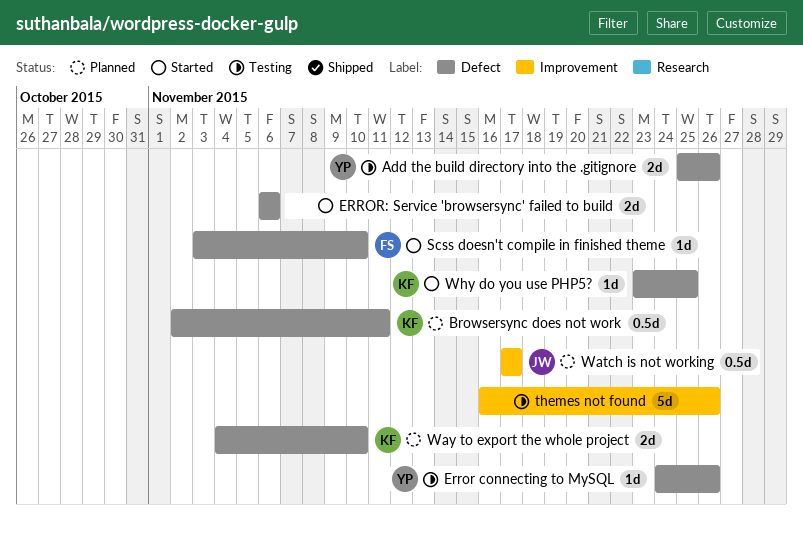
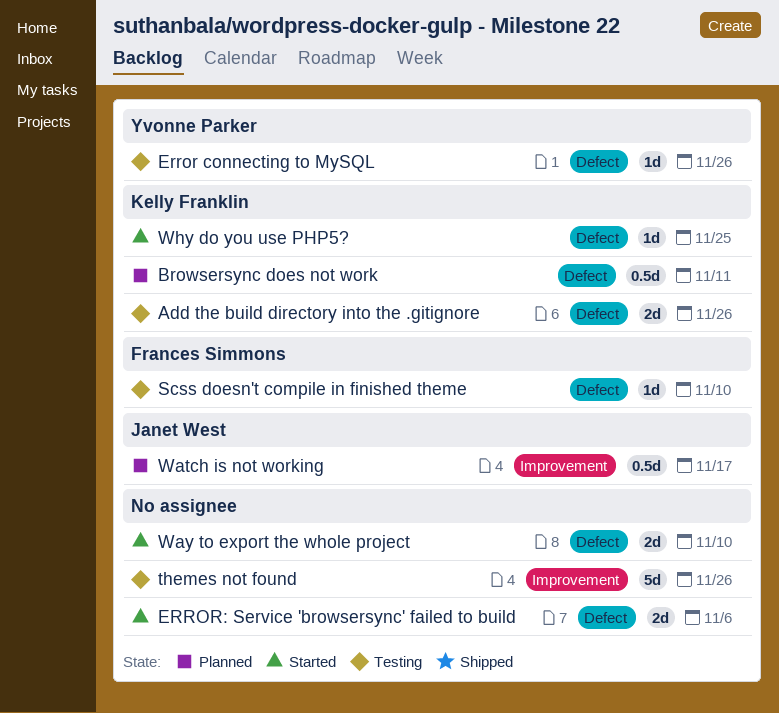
Add the build directory into the .gitignore, owner: Yvonne Parker -> Kelly Franklin
Scss doesn't compile in finished theme, status: Started -> Testing
Way to export the whole project, status: Planned -> Started
Way to export the whole project, owner: Kelly Franklin -> none

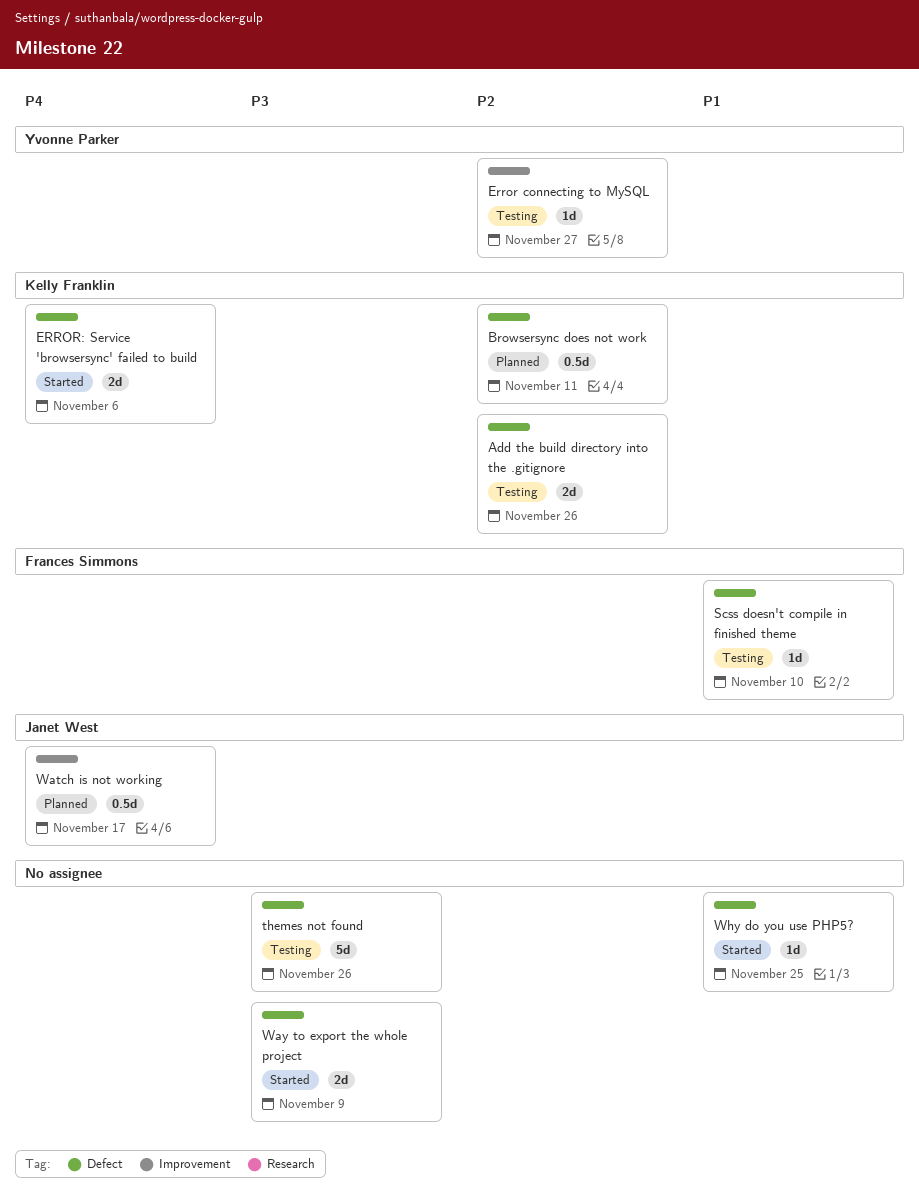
Error connecting to MySQL, label: Defect -> Improvement
Error connecting to MySQL, due: Nov 26 -> Nov 27
ERROR: Service 'browsersync' failed to build, owner: none -> Kelly Franklin
themes not found, label: Improvement -> Defect
Way to export the whole project, due: Nov 10 -> Nov 9
Why do you use PHP5?, owner: Kelly Franklin -> none

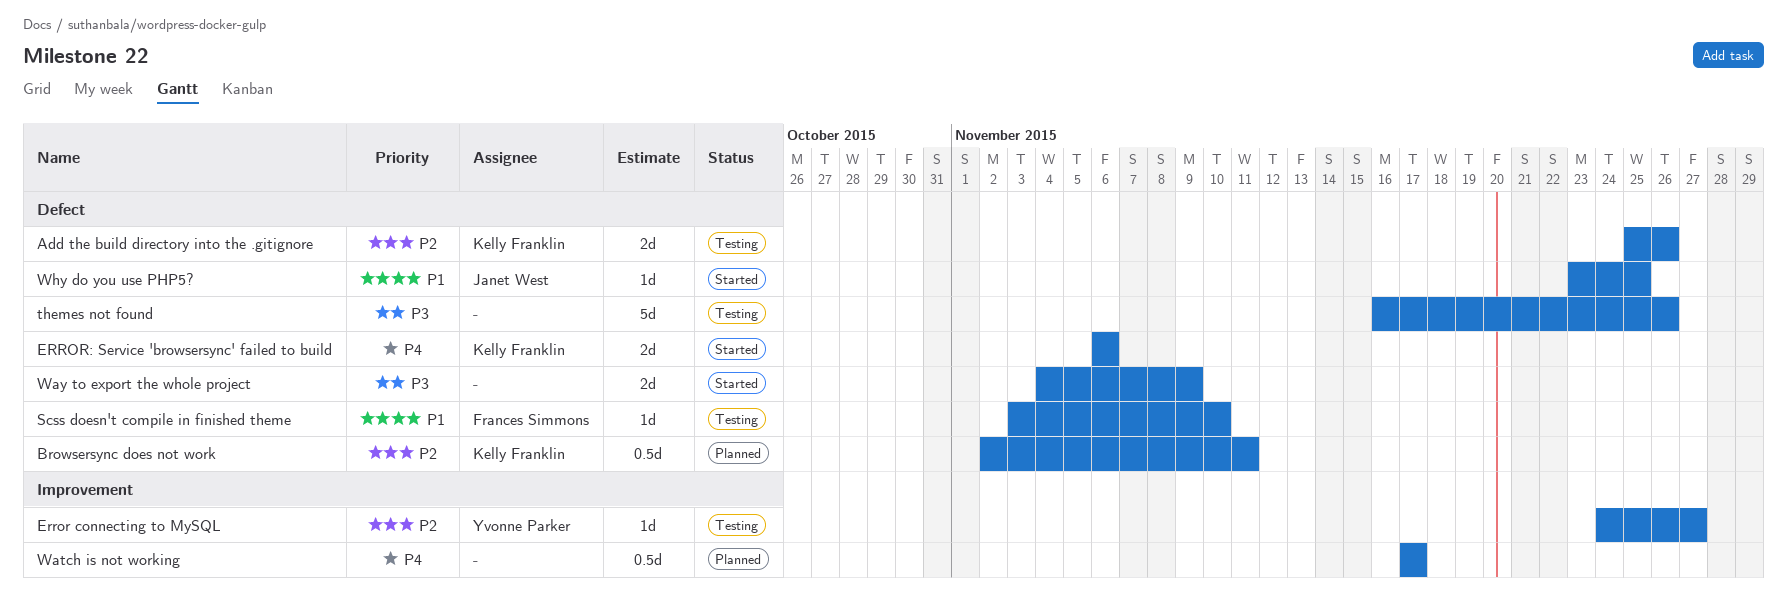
Watch is not working, owner: Janet West -> none
Why do you use PHP5?, owner: none -> Janet West

